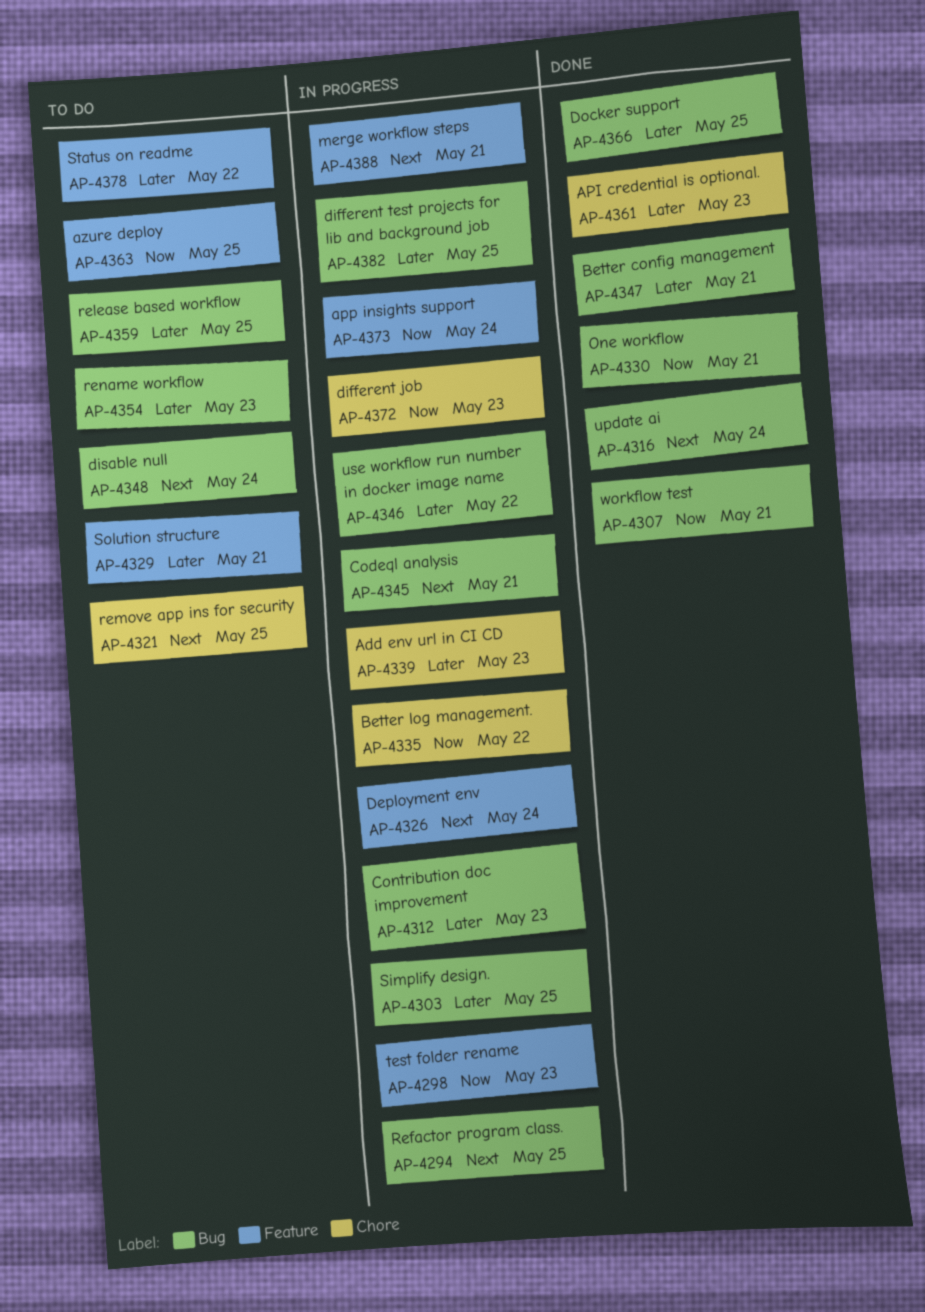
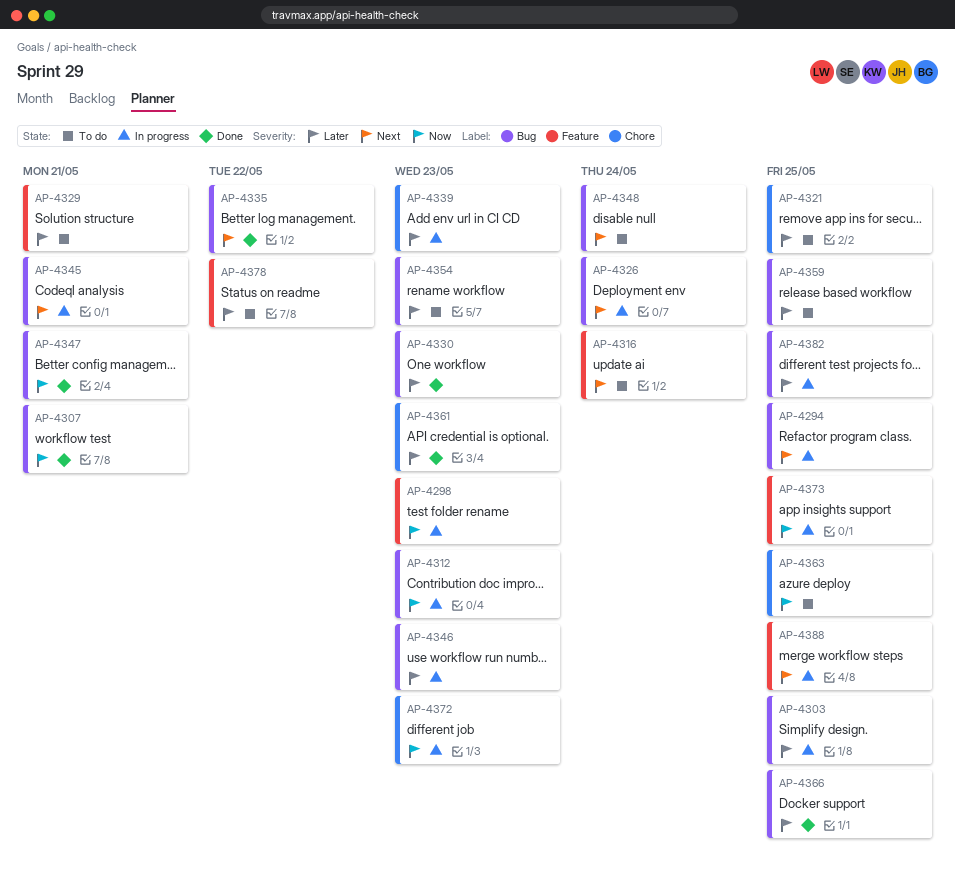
AP-4312, priority: Later -> Now
AP-4316, status: Done -> To do
AP-4316, label: Bug -> Feature
AP-4321, priority: Next -> Later
AP-4326, label: Feature -> Bug
AP-4330, priority: Now -> Later
AP-4330, due: May 21 -> May 23
AP-4335, status: In progress -> Done
AP-4335, priority: Now -> Next
AP-4335, label: Chore -> Bug
AP-4346, due: May 22 -> May 23
AP-4347, priority: Later -> Now
AP-4363, label: Feature -> Chore
AP-4373, due: May 24 -> May 25
AP-4388, due: May 21 -> May 25

